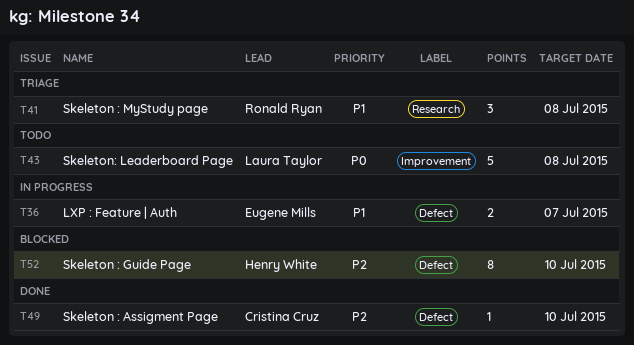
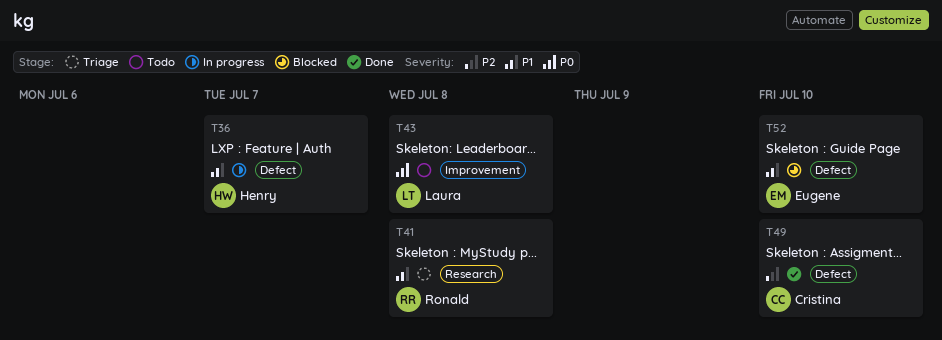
T36, owner: Eugene Mills -> Henry White
T52, owner: Henry White -> Eugene Mills
T52, priority: P2 -> P1

